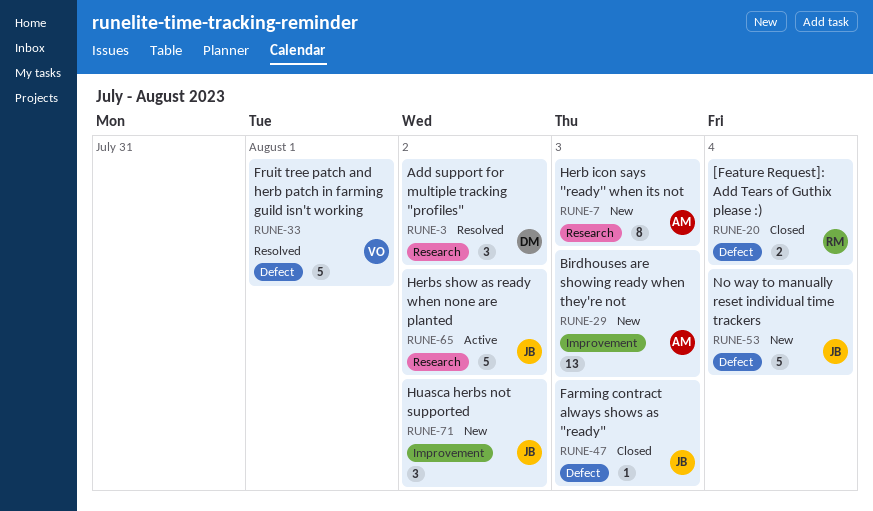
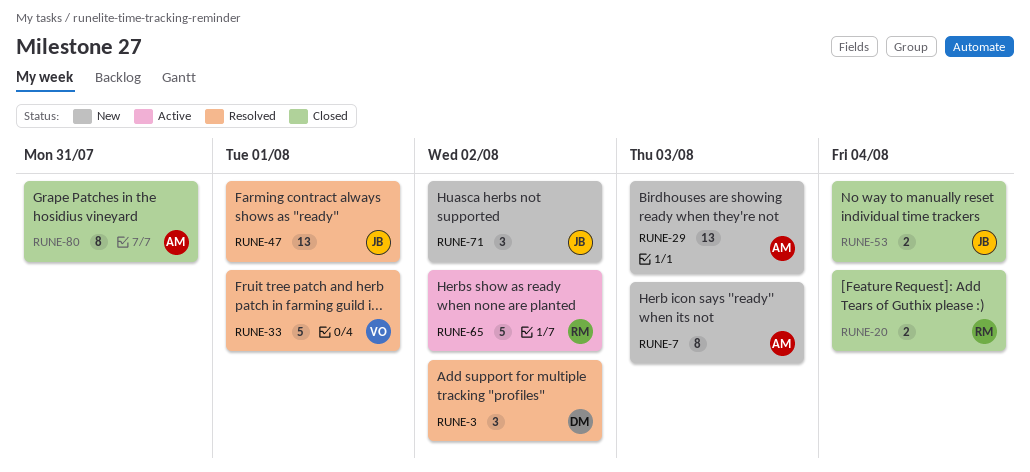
RUNE-47, status: Closed -> Resolved
RUNE-47, estimate: 1 -> 13
RUNE-47, due: Aug 3 -> Aug 1
RUNE-53, status: New -> Closed
RUNE-53, estimate: 5 -> 2
RUNE-65, owner: JB -> RM
RUNE-80: none -> present

